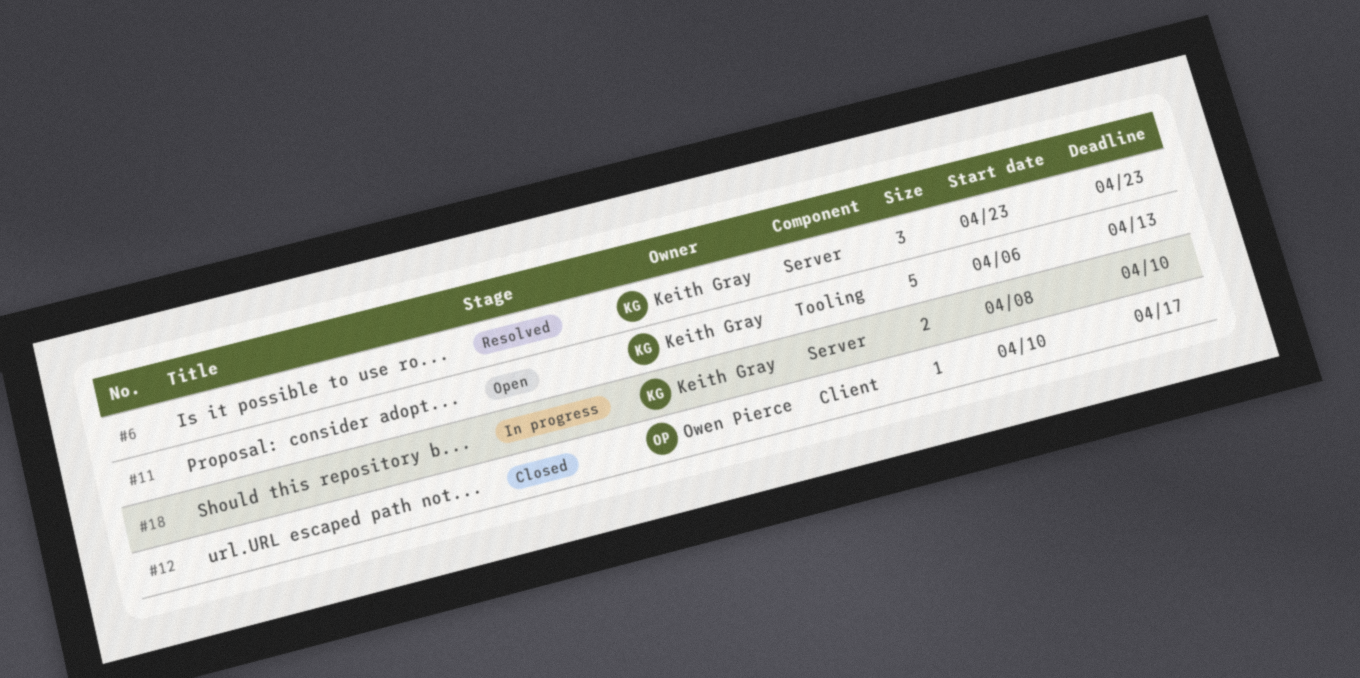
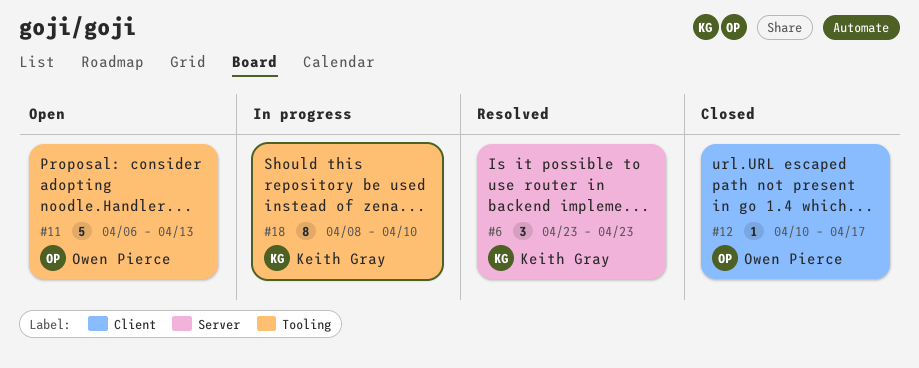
#11, owner: Keith Gray -> Owen Pierce
#18, label: Server -> Tooling
#18, estimate: 2 -> 8

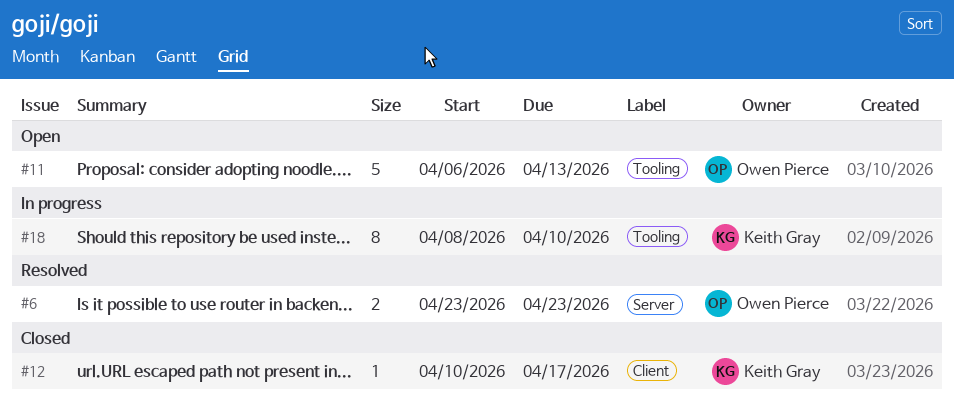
#6, owner: Keith Gray -> Owen Pierce
#6, estimate: 3 -> 2
#12, owner: Owen Pierce -> Keith Gray

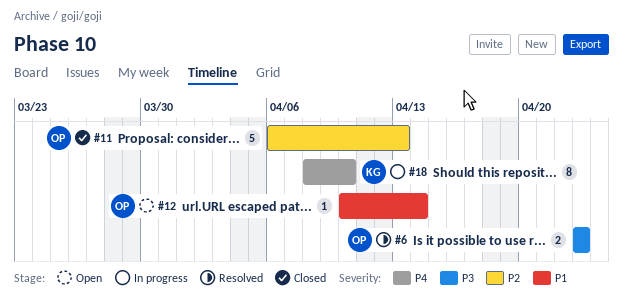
#11, status: Open -> Closed
#12, status: Closed -> Open
#12, owner: Keith Gray -> Owen Pierce
#12, due: Apr 17 -> Apr 14

